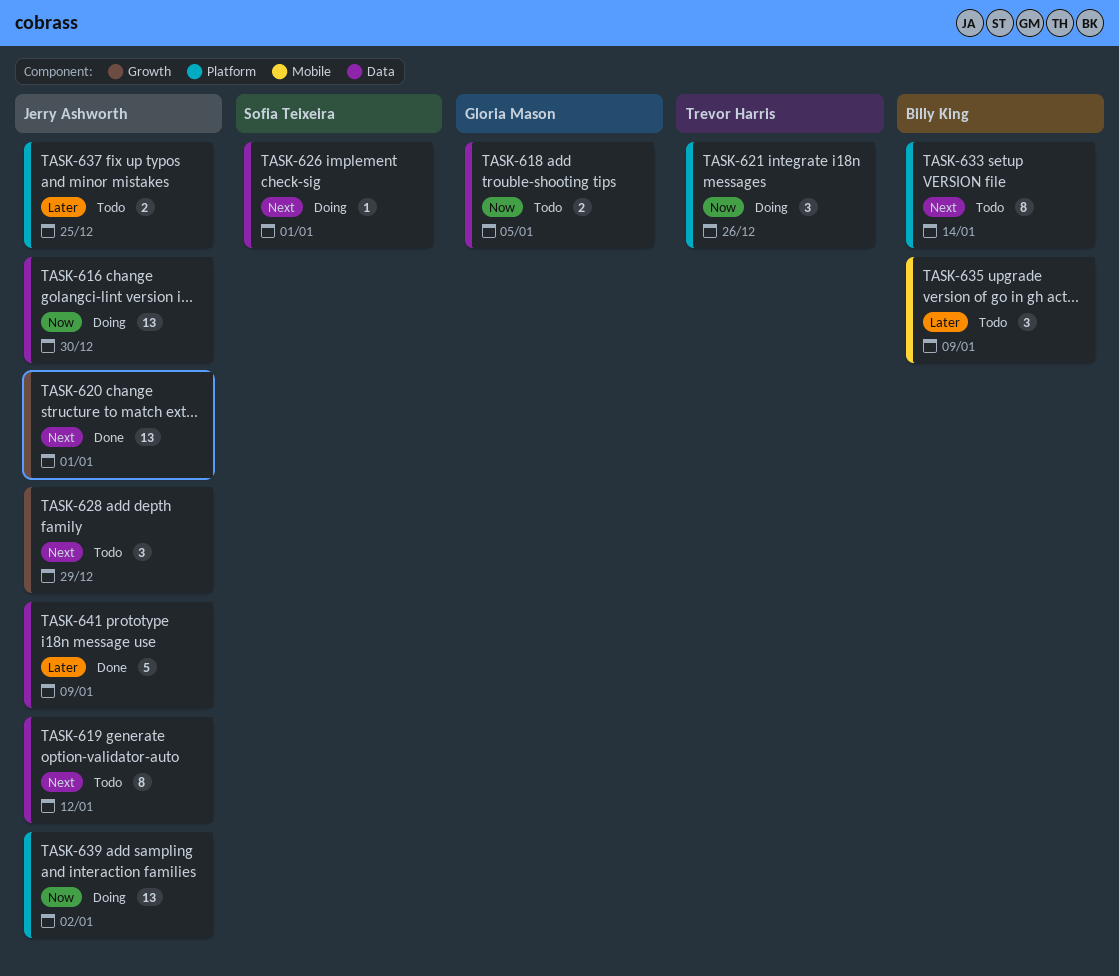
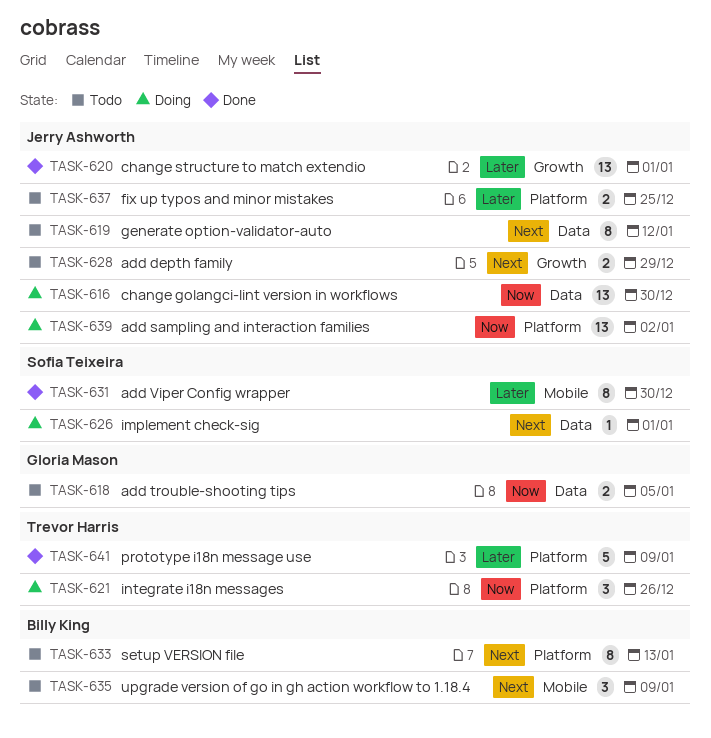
TASK-620, priority: Next -> Later
TASK-628, estimate: 3 -> 2
TASK-631: none -> present
TASK-633, due: Jan 14 -> Jan 13
TASK-635, priority: Later -> Next
TASK-641, owner: Jerry Ashworth -> Trevor Harris
TASK-641, label: Data -> Platform

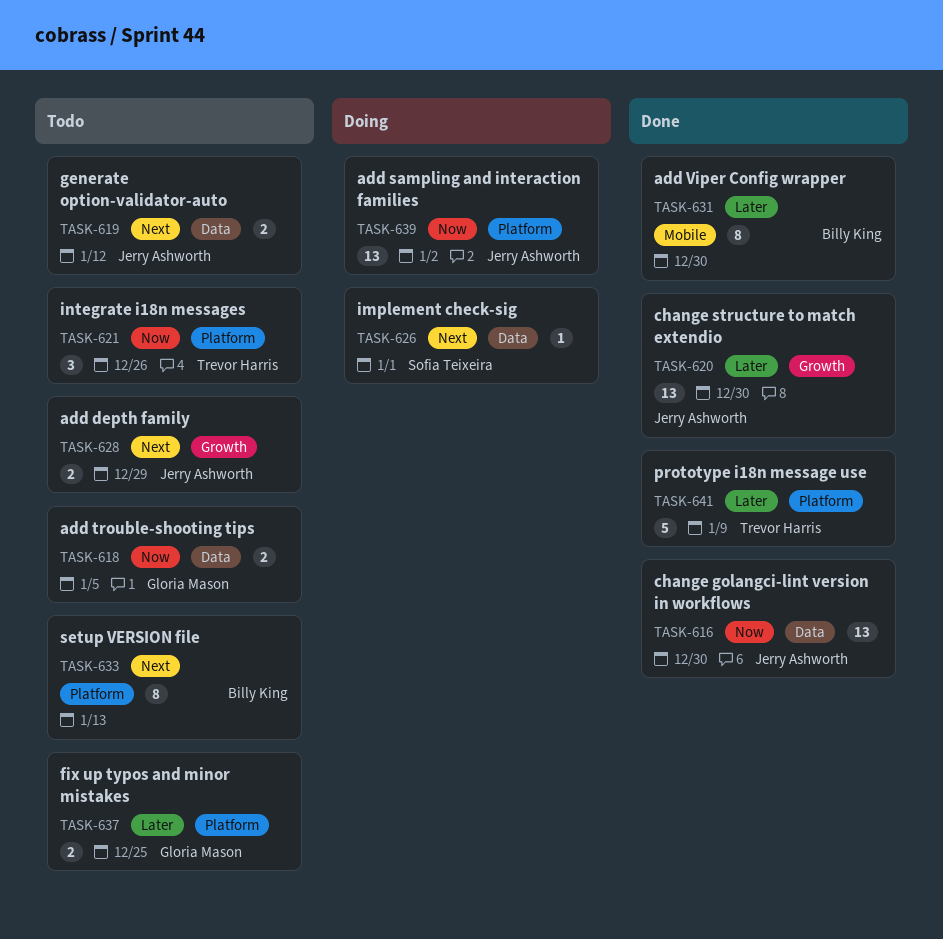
TASK-616, status: Doing -> Done
TASK-619, estimate: 8 -> 2
TASK-620, due: Jan 1 -> Dec 30
TASK-621, status: Doing -> Todo
TASK-631, owner: Sofia Teixeira -> Billy King
TASK-635: present -> none
TASK-637, owner: Jerry Ashworth -> Gloria Mason

